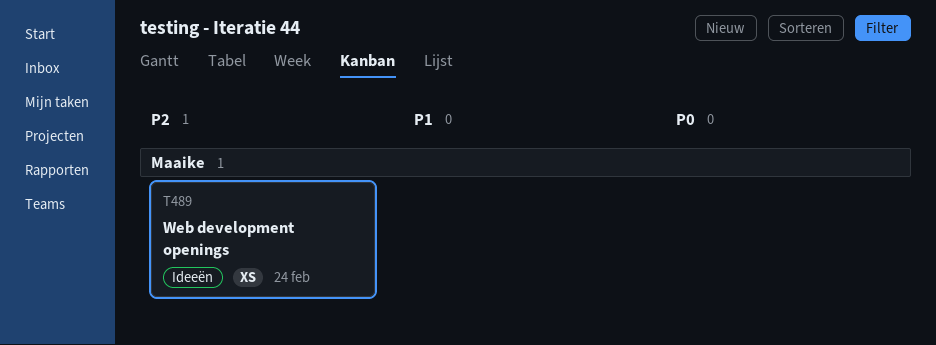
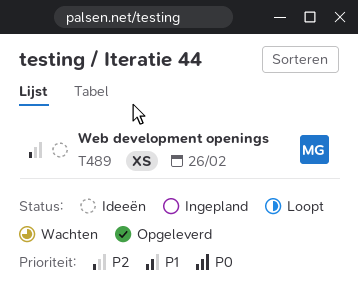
T489, due: Feb 24 -> Feb 26

